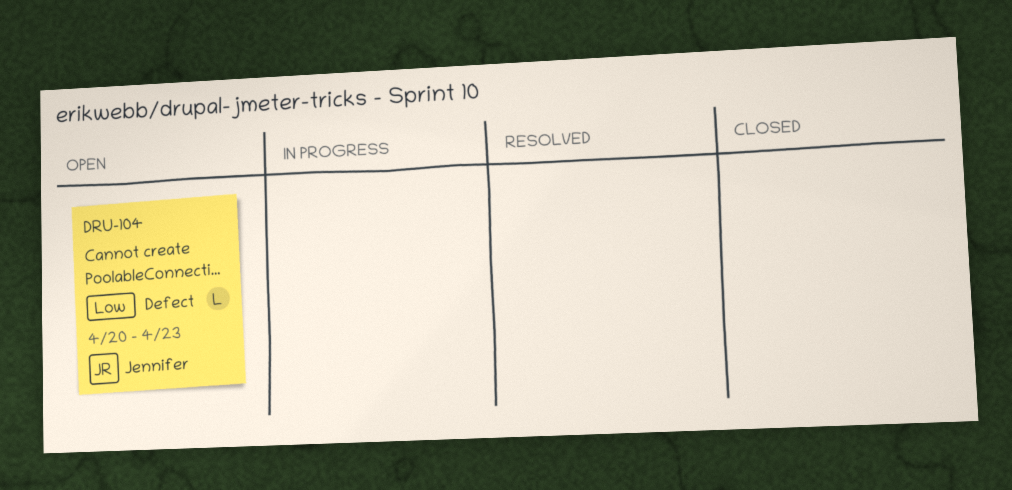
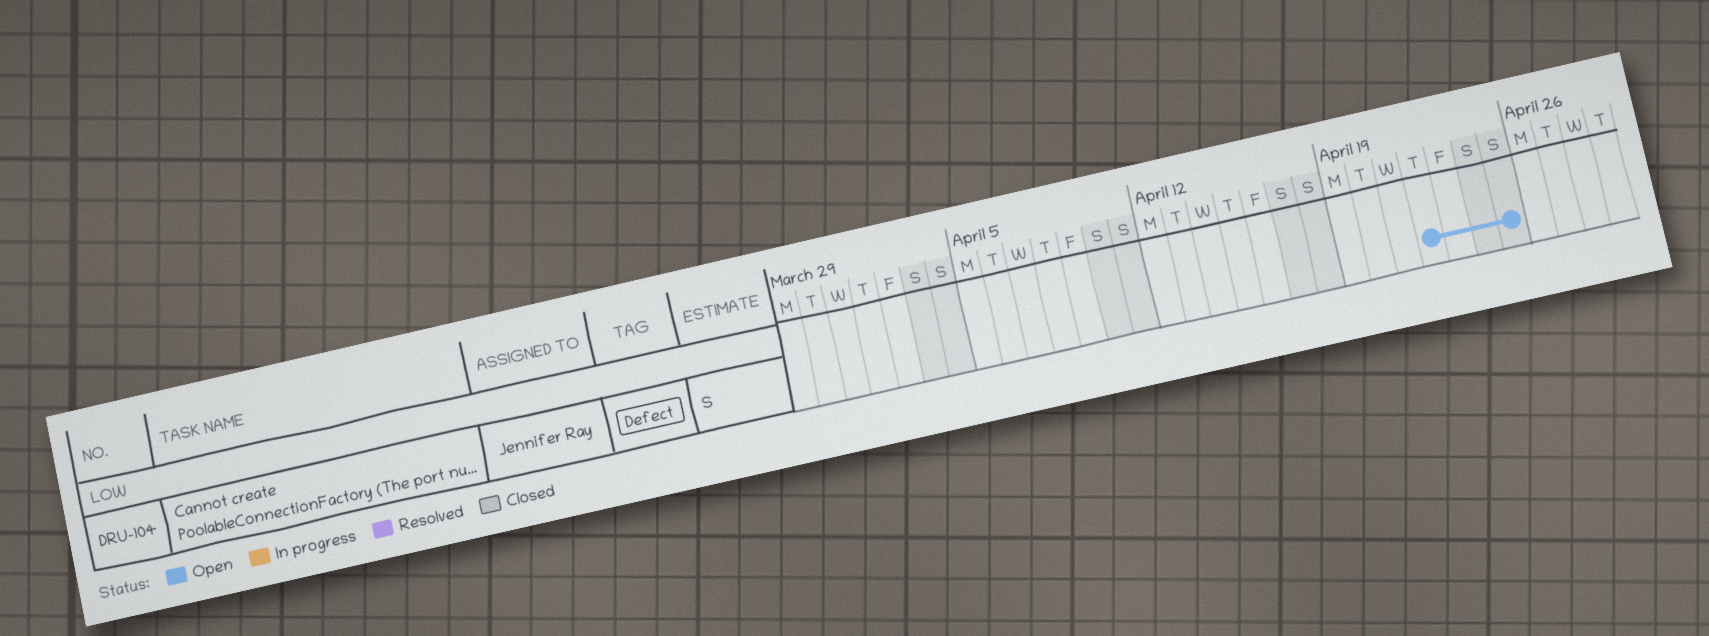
DRU-104, estimate: L -> S
DRU-104, start: Apr 20 -> Apr 22
DRU-104, due: Apr 23 -> Apr 25

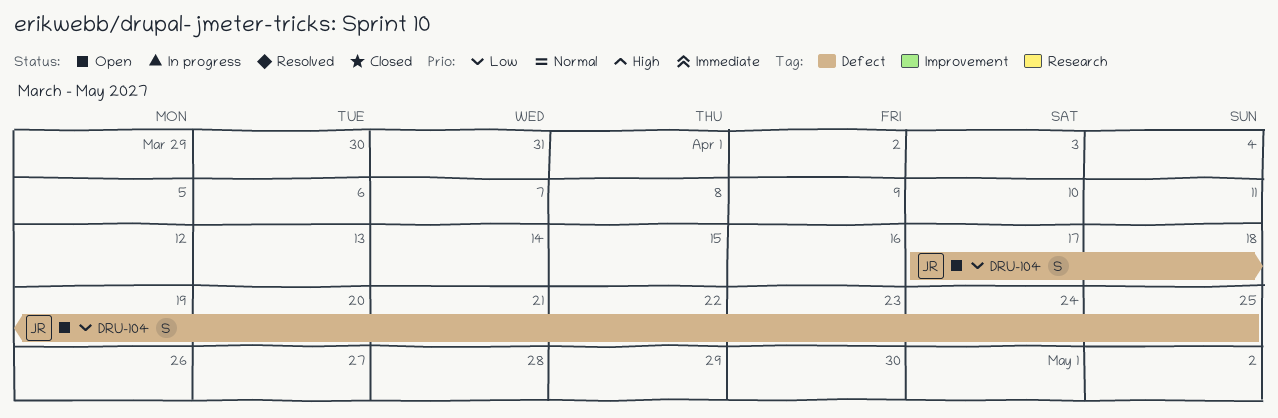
DRU-104, start: Apr 22 -> Apr 17

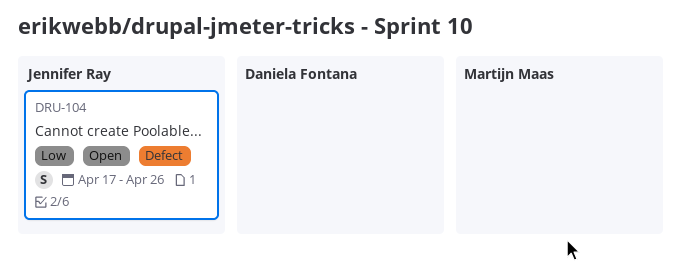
DRU-104, due: Apr 25 -> Apr 26

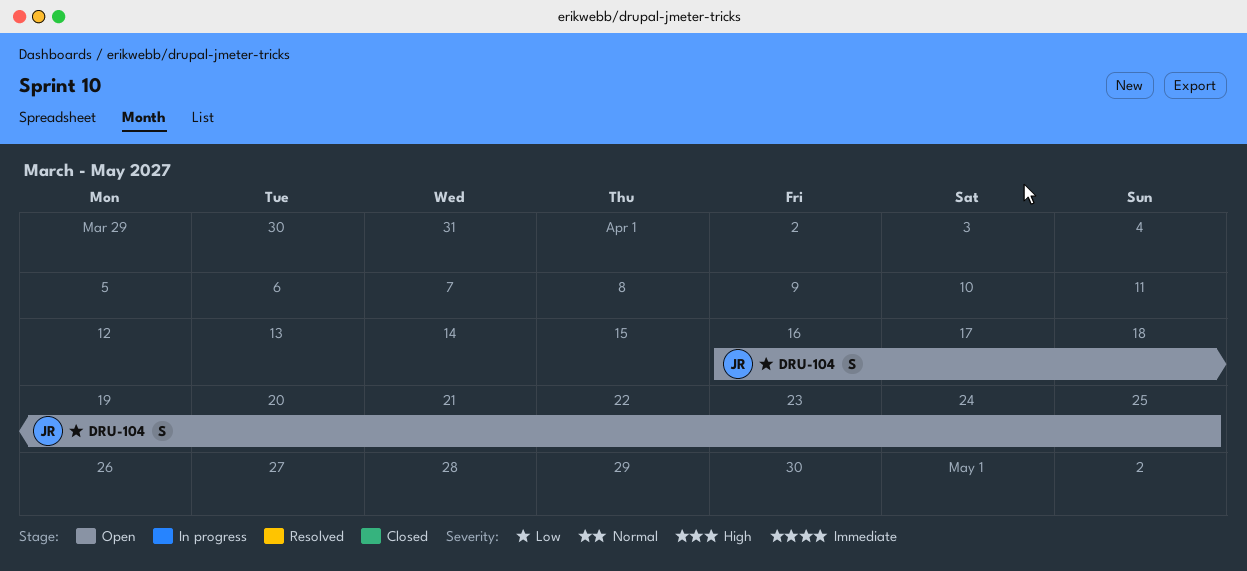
DRU-104, start: Apr 17 -> Apr 16
DRU-104, due: Apr 26 -> Apr 25

